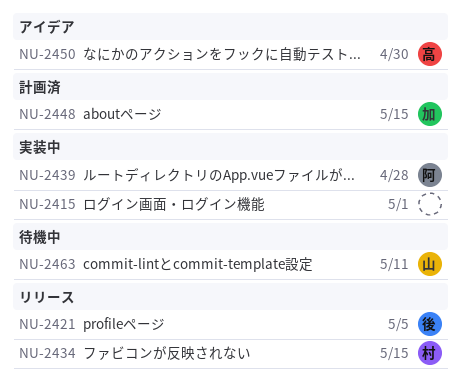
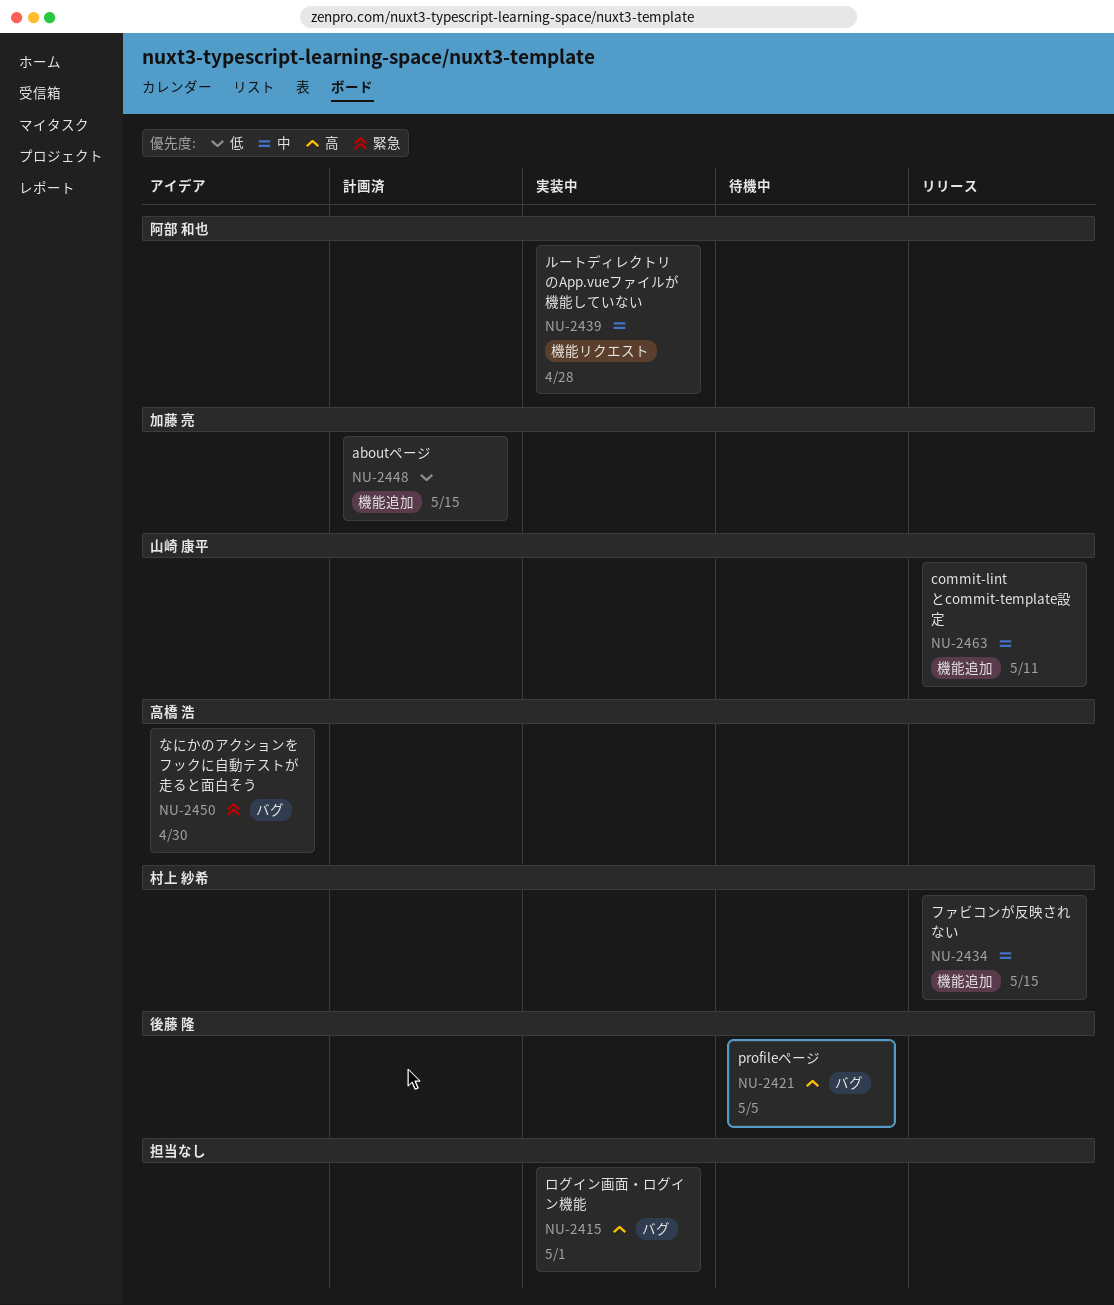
NU-2421, status: リリース -> 待機中
NU-2463, status: 待機中 -> リリース

